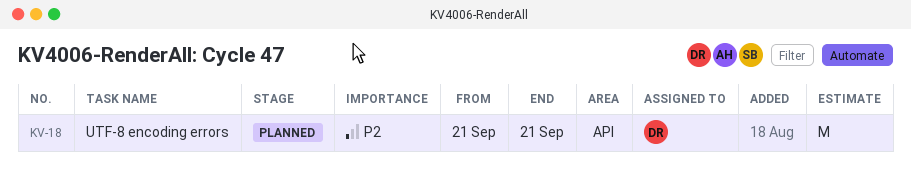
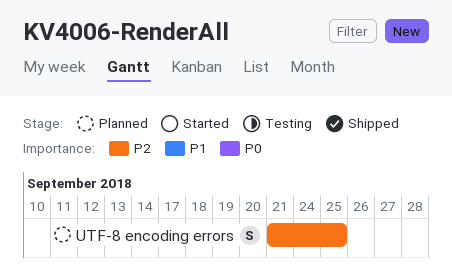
UTF-8 encoding errors, estimate: M -> S
UTF-8 encoding errors, due: Sep 21 -> Sep 25

